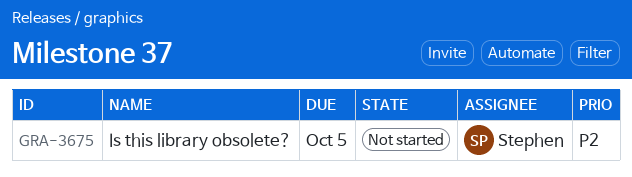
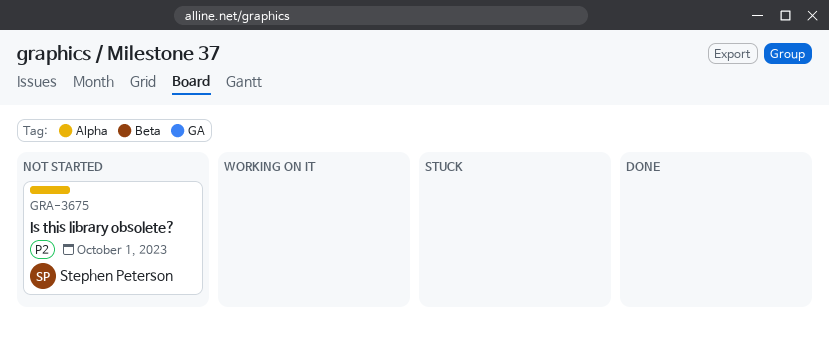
GRA-3675, due: Oct 5 -> Oct 1

